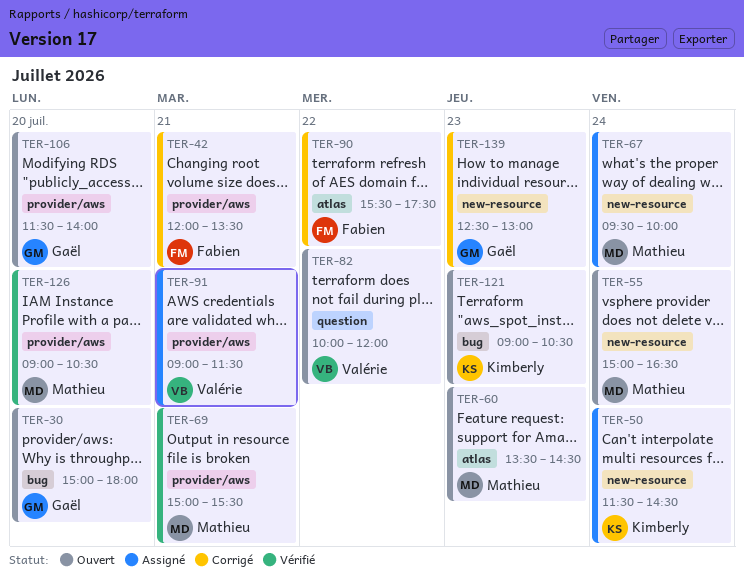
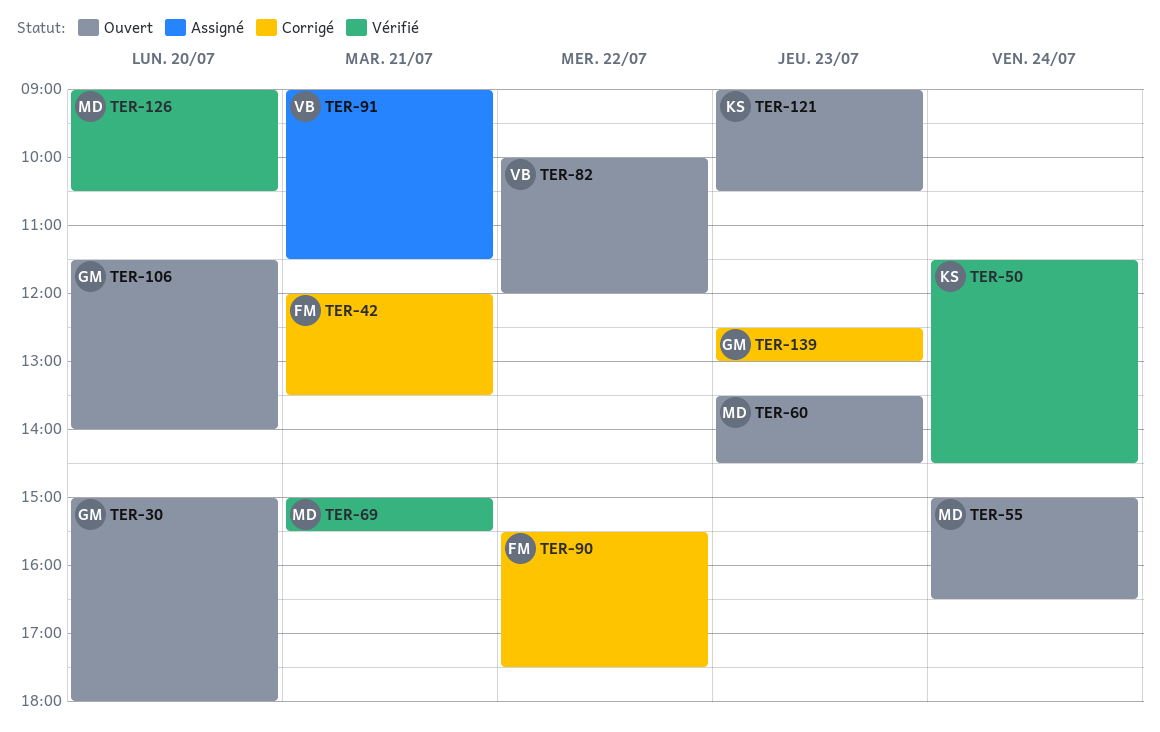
TER-50, status: Assigné -> Vérifié
TER-67: present -> none

